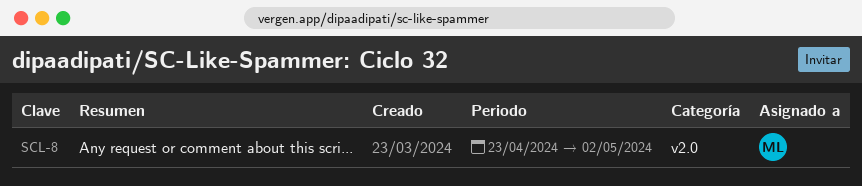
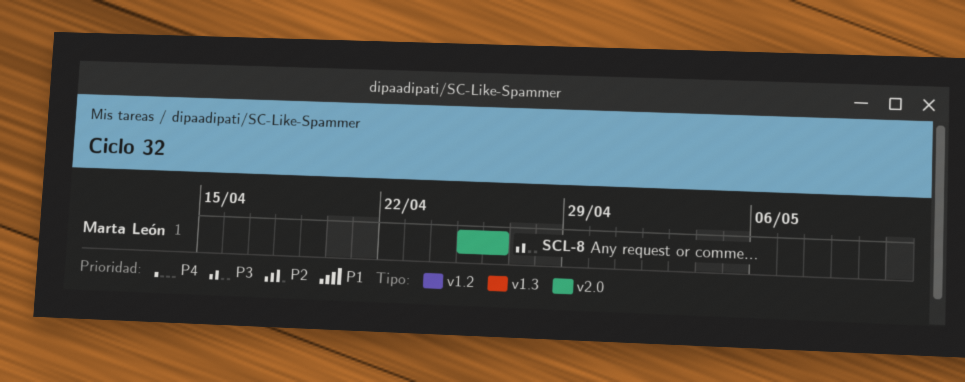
SCL-8, start: Apr 23 -> Apr 25
SCL-8, due: May 2 -> Apr 26

